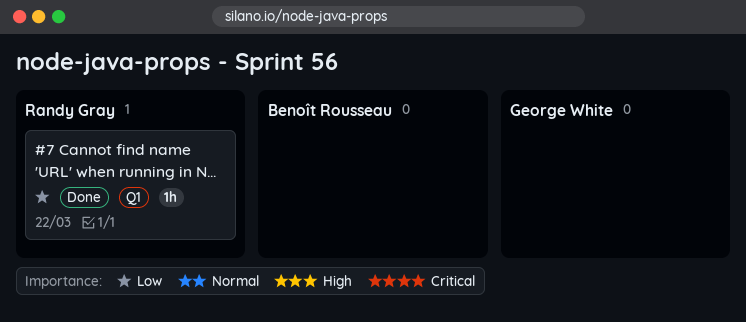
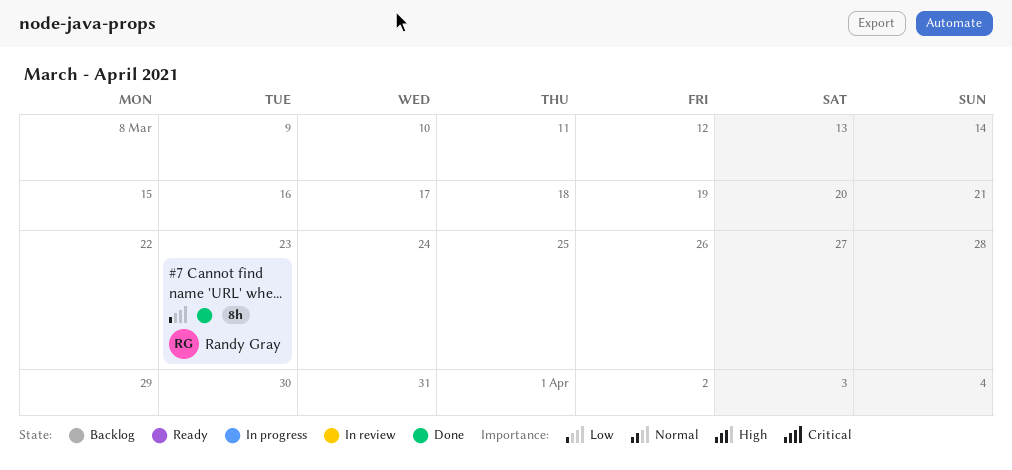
#7, estimate: 1h -> 8h
#7, due: Mar 22 -> Mar 23

